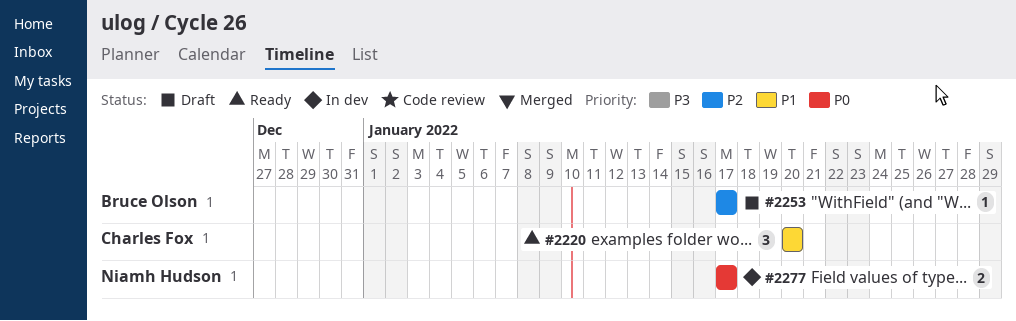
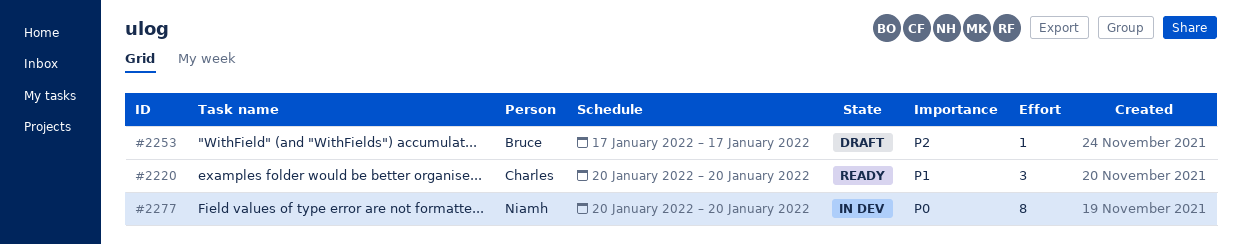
#2277, estimate: 2 -> 8
#2277, start: Jan 17 -> Jan 20
#2277, due: Jan 17 -> Jan 20

